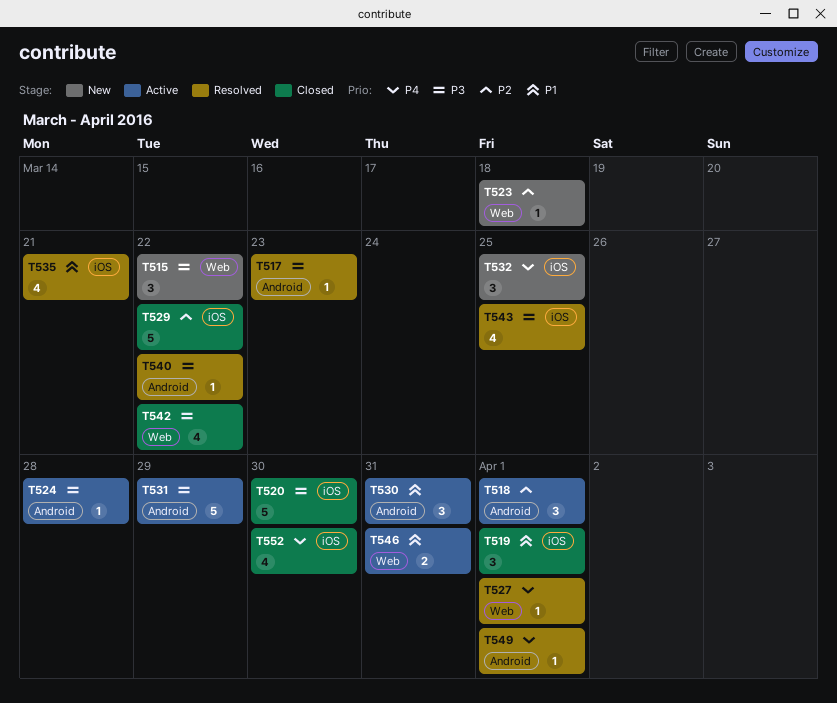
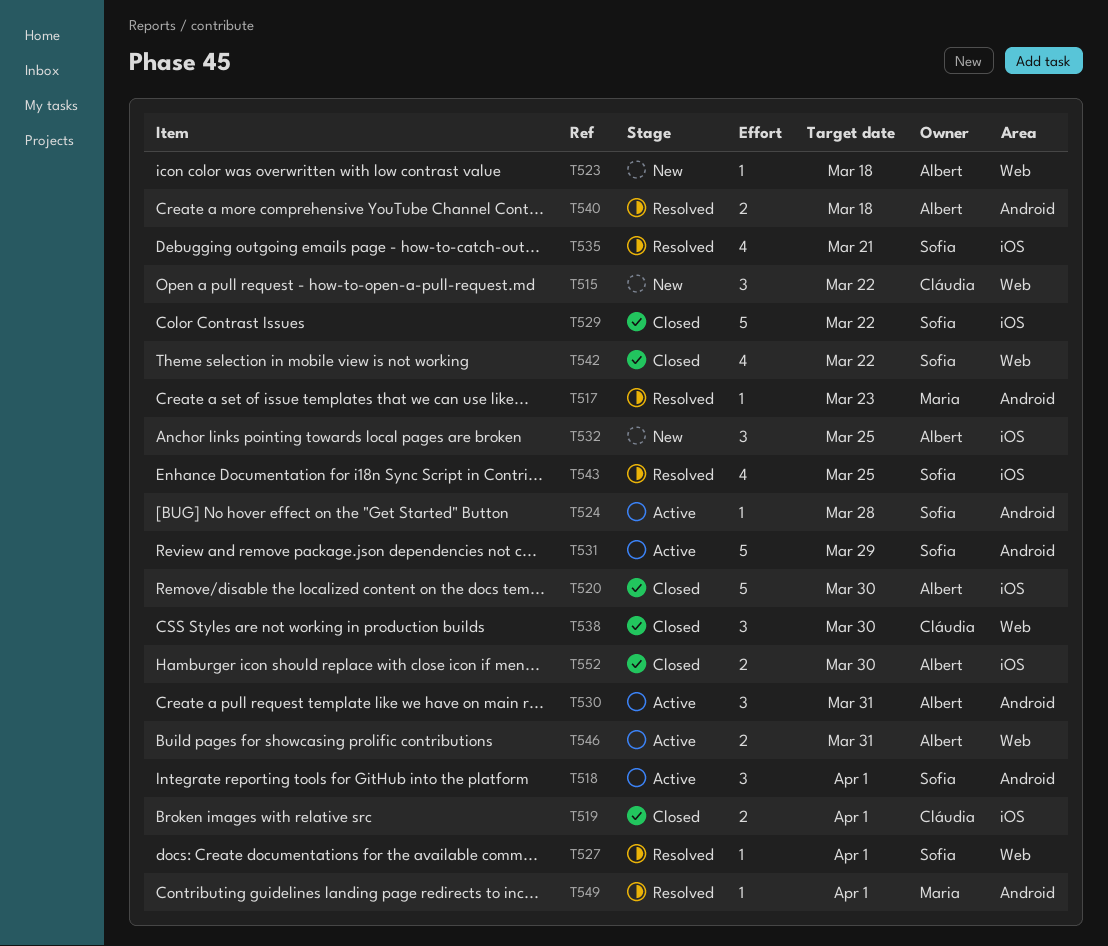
T519, estimate: 3 -> 2
T538: none -> present
T540, estimate: 1 -> 2
T540, due: Mar 22 -> Mar 18
T552, estimate: 4 -> 2

